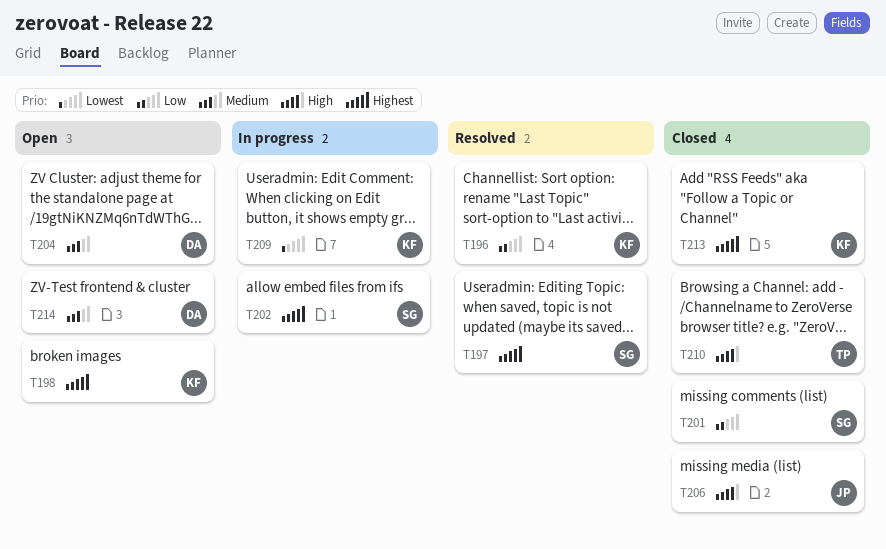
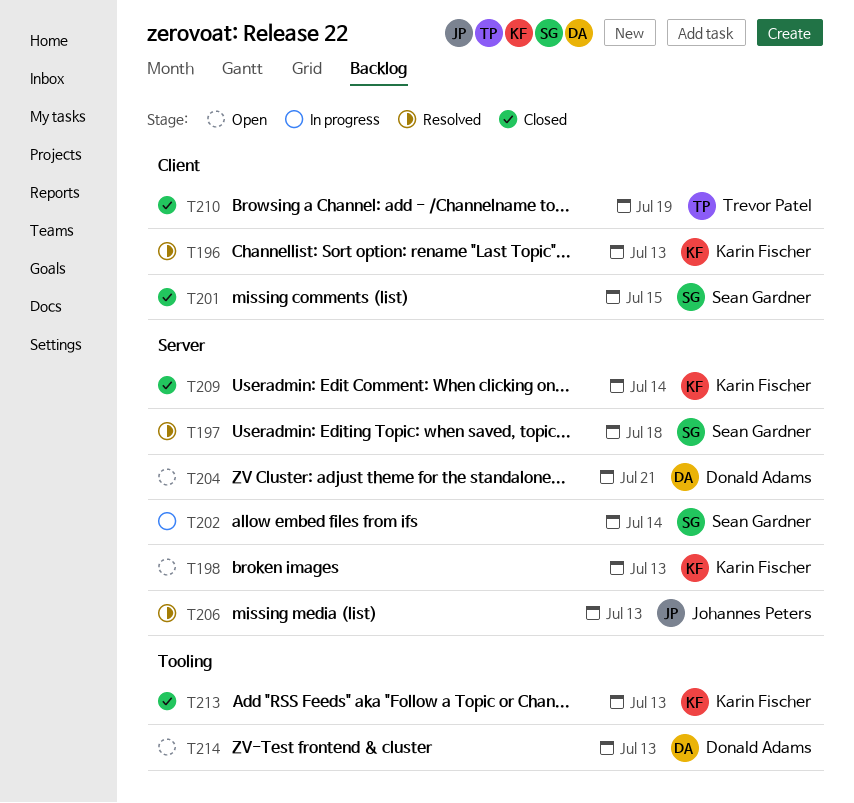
T206, status: Closed -> Resolved
T209, status: In progress -> Closed

